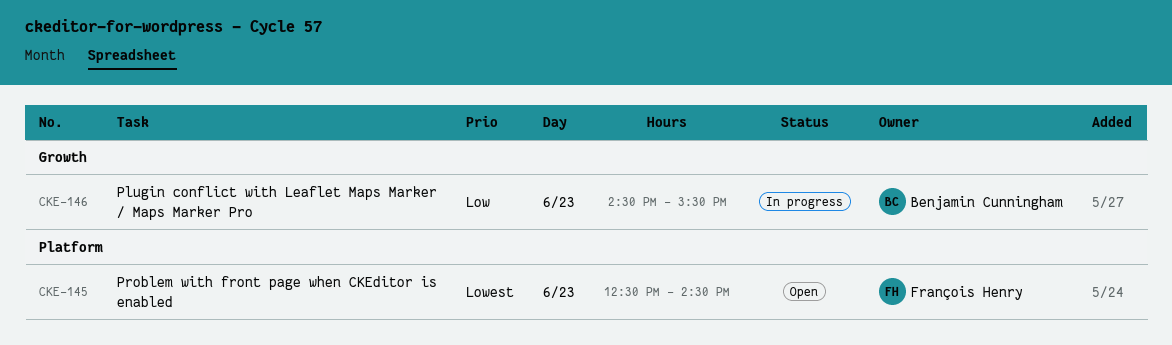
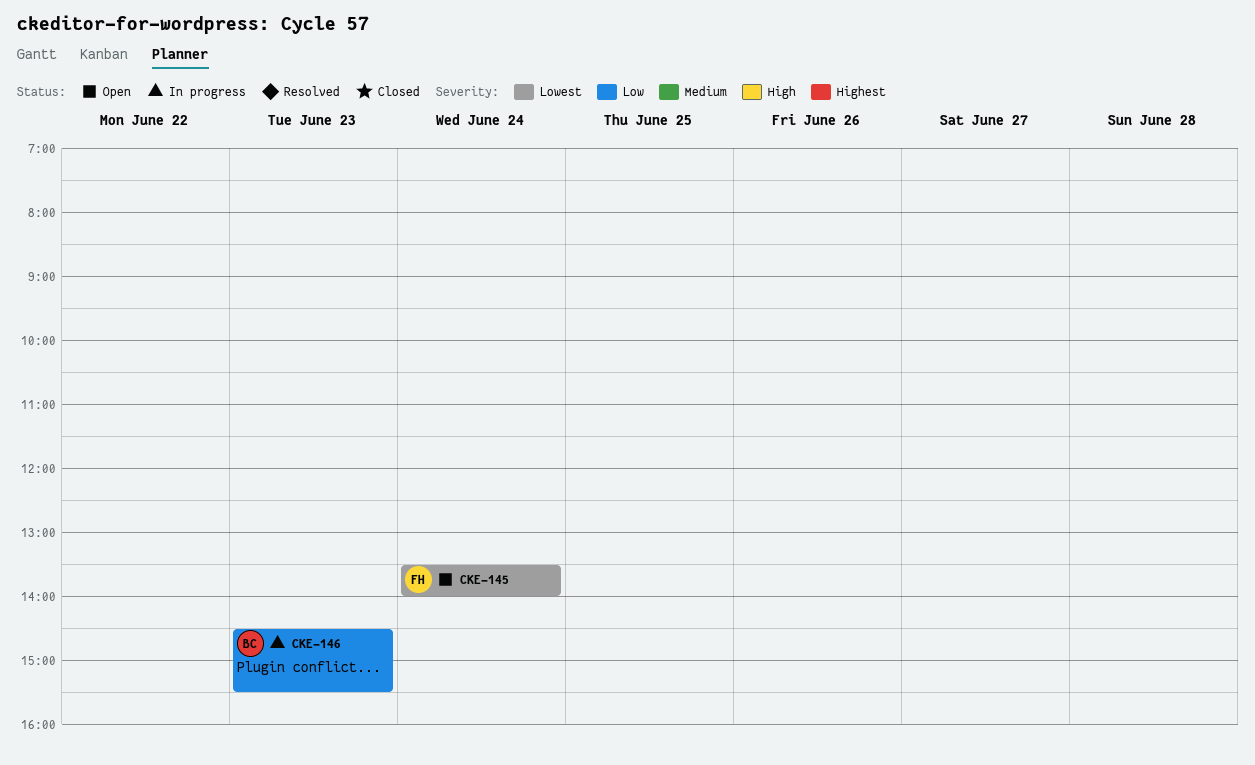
CKE-145, day: Jun 23 -> Jun 24
CKE-145, begins: 12:30 -> 13:30
CKE-145, ends: 14:30 -> 14:00

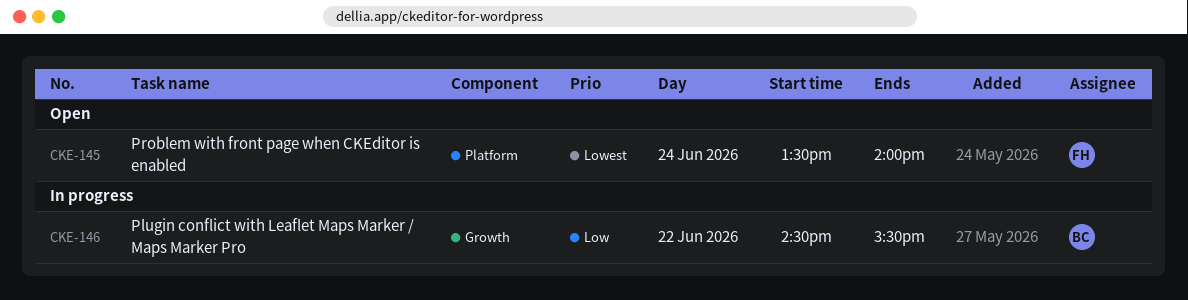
CKE-146, day: Jun 23 -> Jun 22

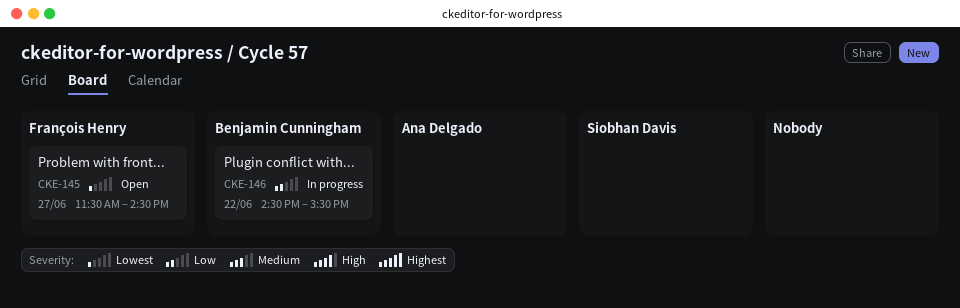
CKE-145, day: Jun 24 -> Jun 27
CKE-145, begins: 13:30 -> 11:30
CKE-145, ends: 14:00 -> 14:30

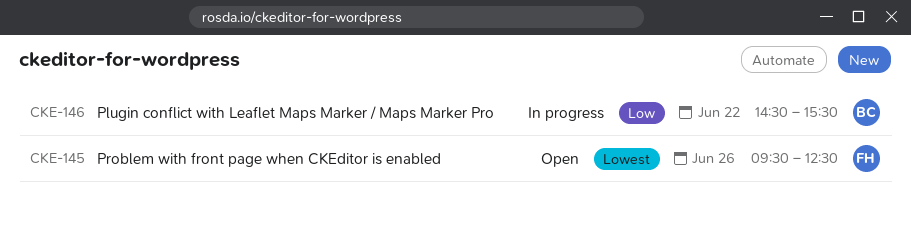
CKE-145, day: Jun 27 -> Jun 26
CKE-145, begins: 11:30 -> 09:30
CKE-145, ends: 14:30 -> 12:30

